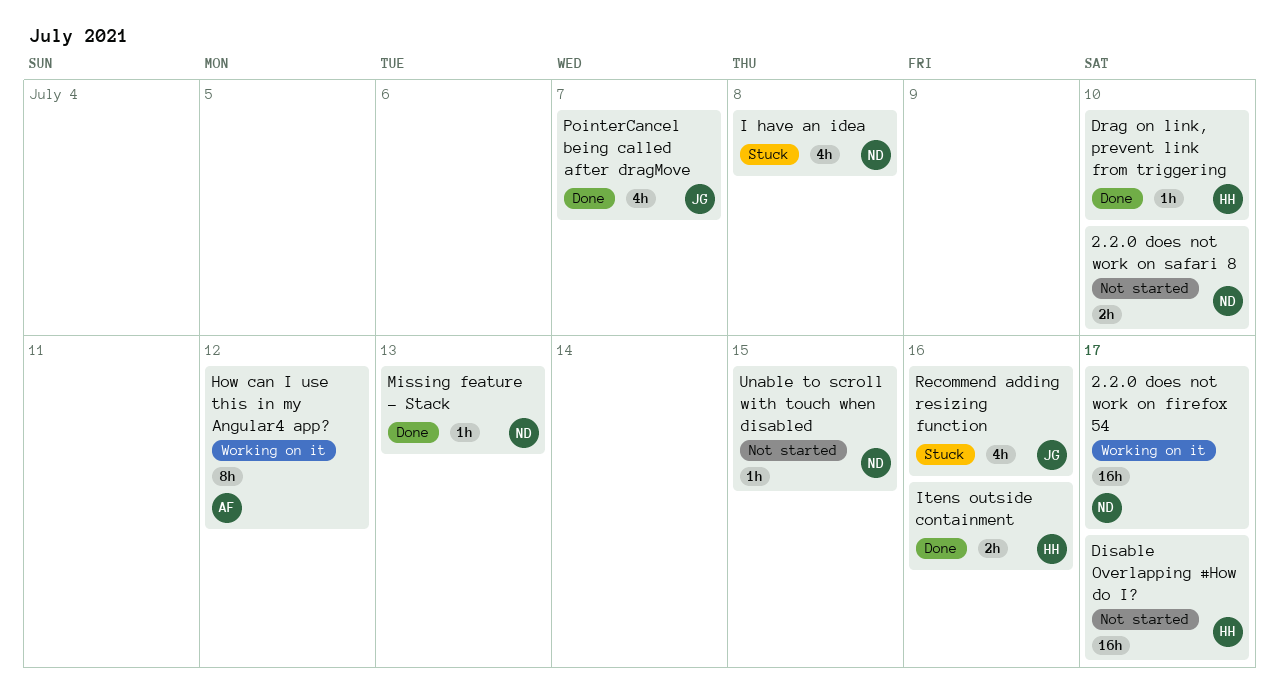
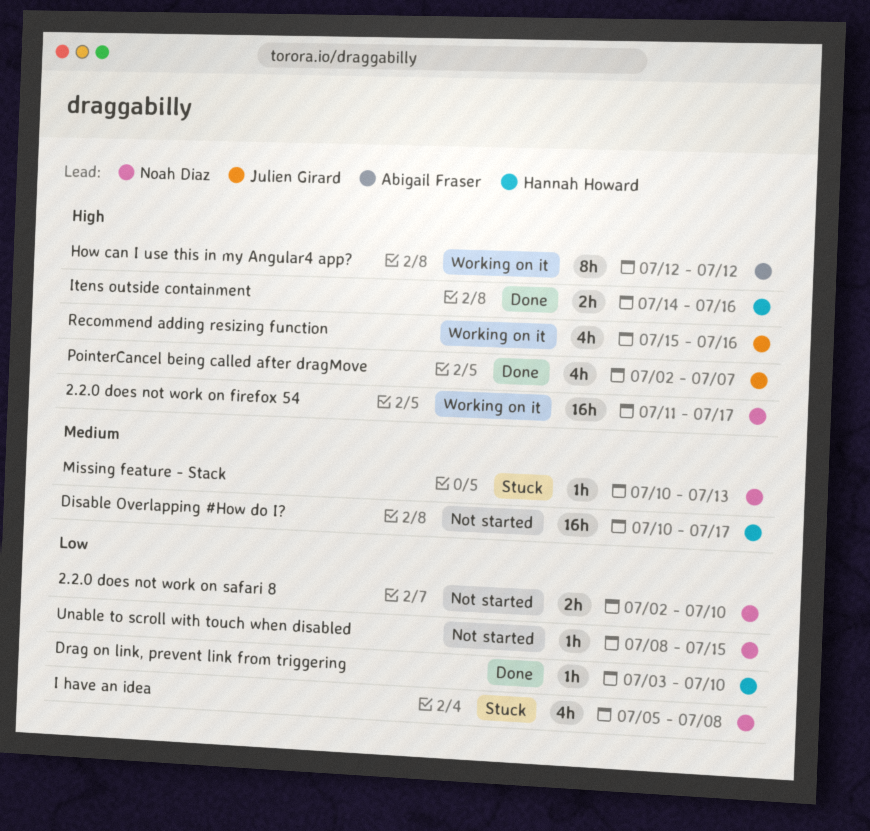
Missing feature - Stack, status: Done -> Stuck
Recommend adding resizing function, status: Stuck -> Working on it

